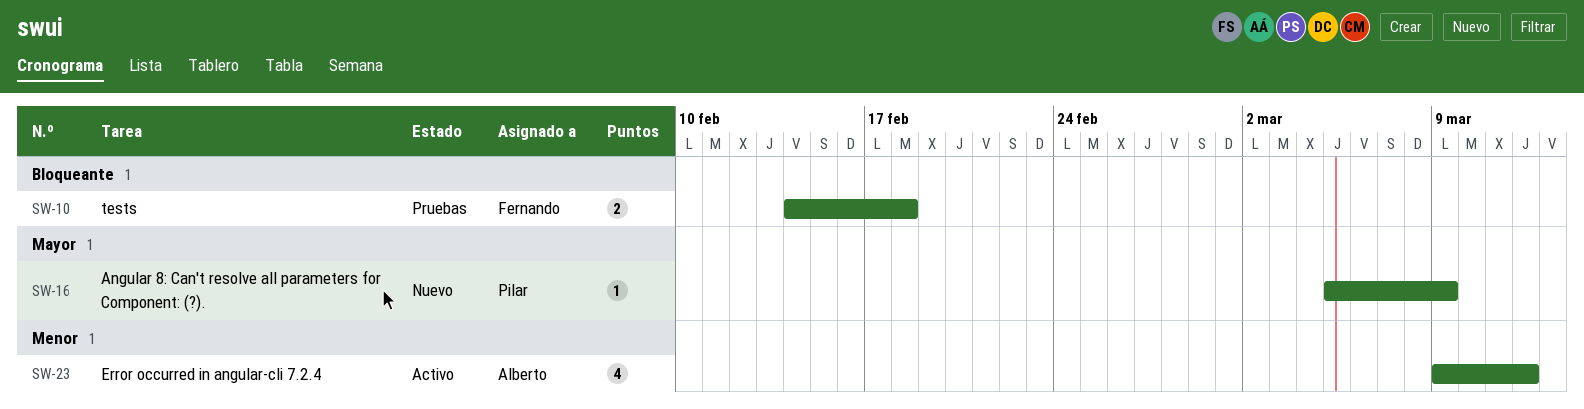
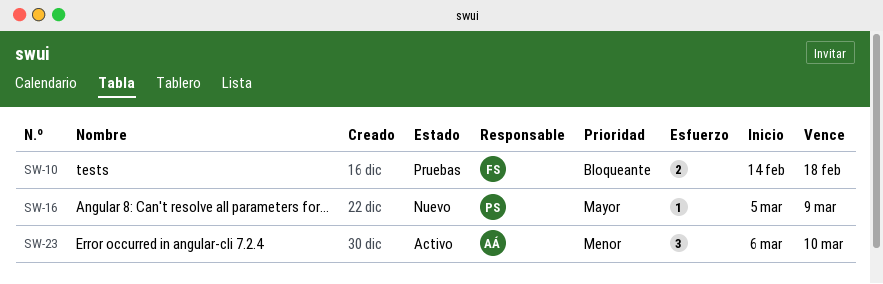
SW-23, estimate: 4 -> 3
SW-23, start: Mar 9 -> Mar 6
SW-23, due: Mar 12 -> Mar 10

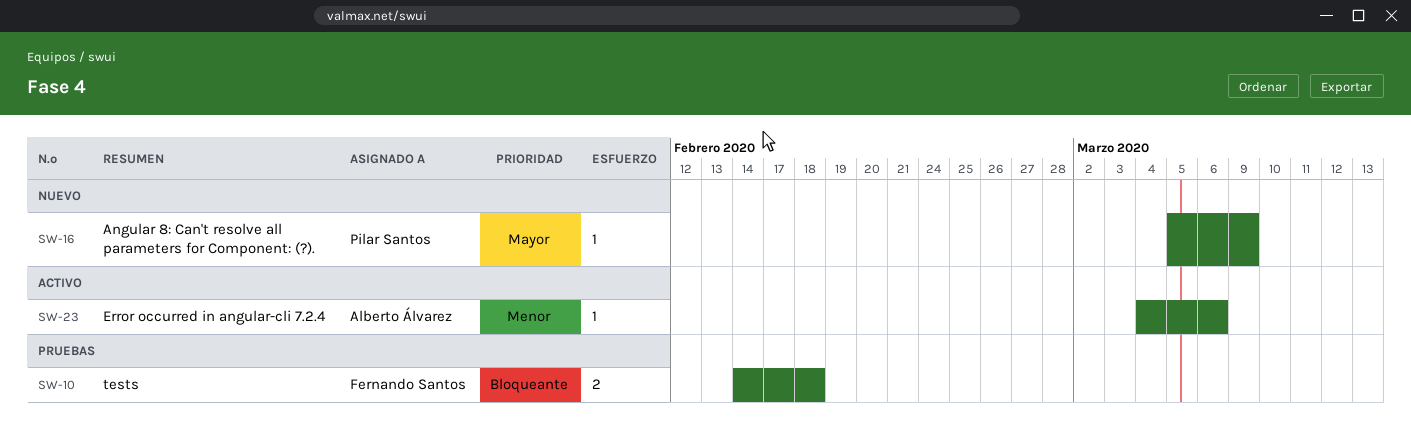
SW-23, estimate: 3 -> 1
SW-23, start: Mar 6 -> Mar 4
SW-23, due: Mar 10 -> Mar 6

